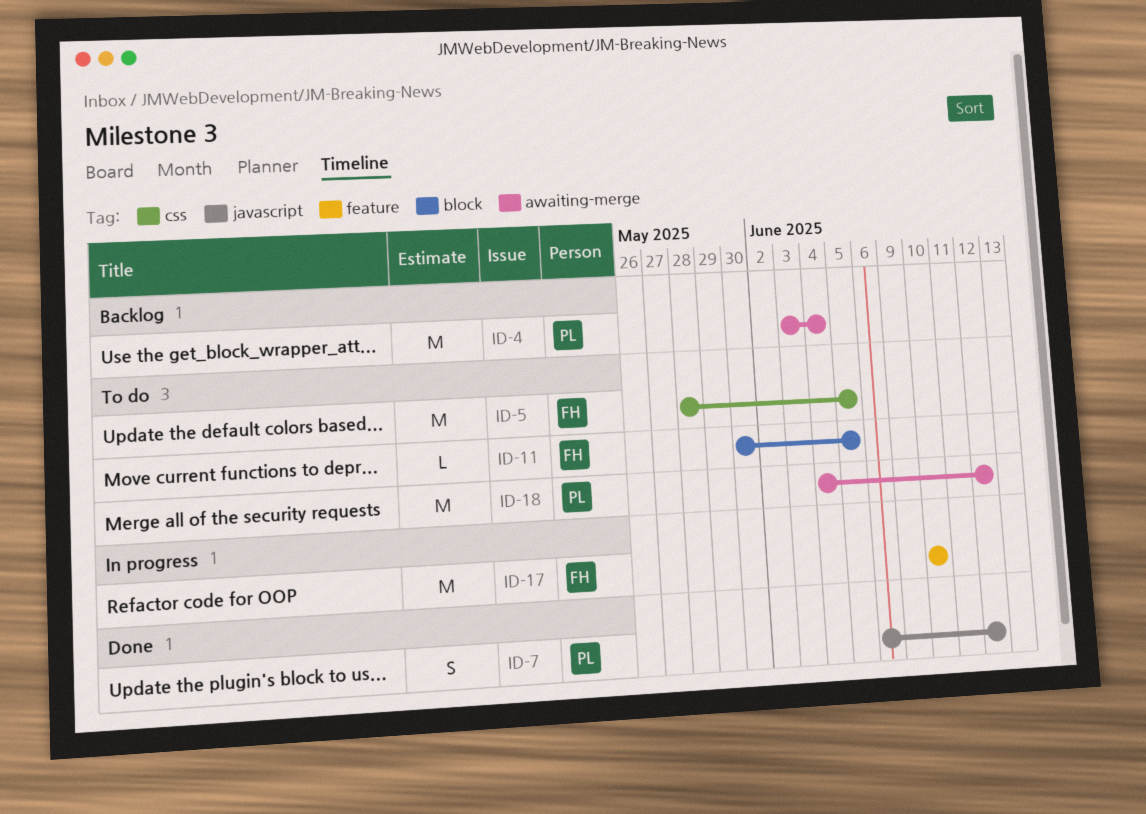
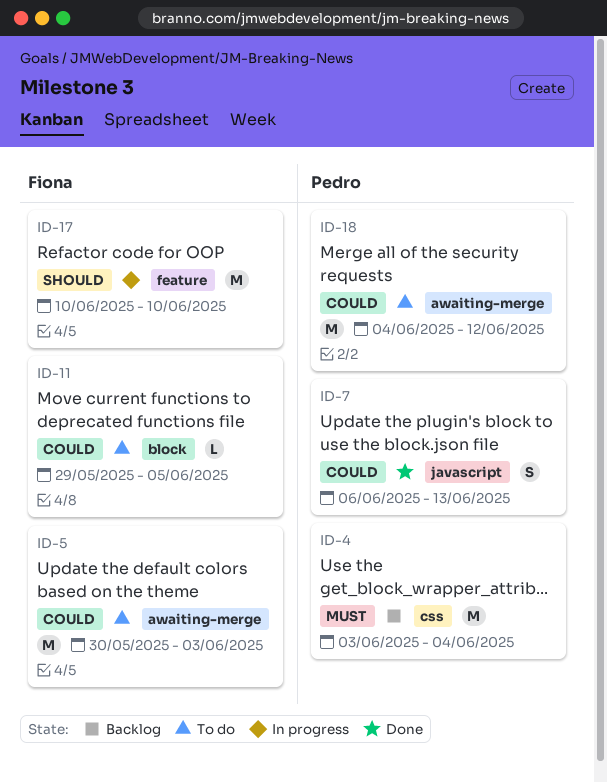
ID-4, label: awaiting-merge -> css
ID-5, label: css -> awaiting-merge
ID-5, start: May 28 -> May 30
ID-5, due: Jun 5 -> Jun 3
ID-7, due: Jun 12 -> Jun 13
ID-11, start: May 30 -> May 29

